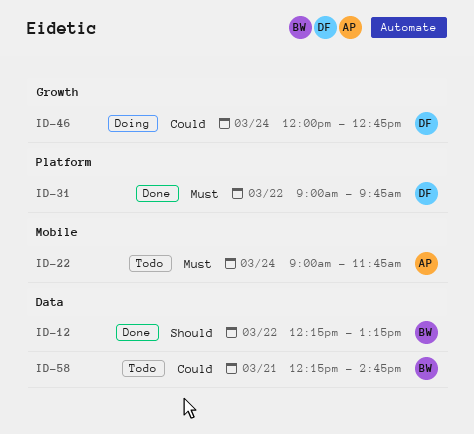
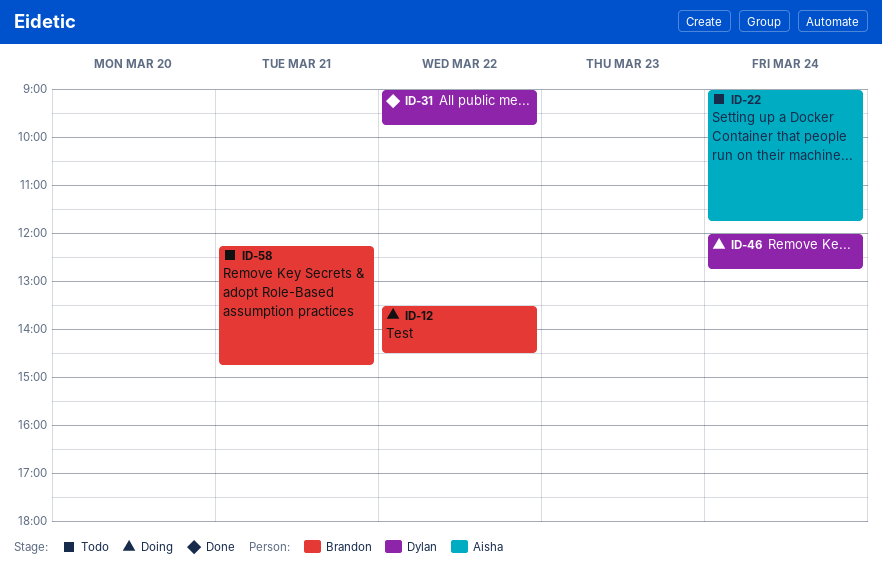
ID-12, status: Done -> Doing
ID-12, begins: 12:15 -> 13:30
ID-12, ends: 13:15 -> 14:30

